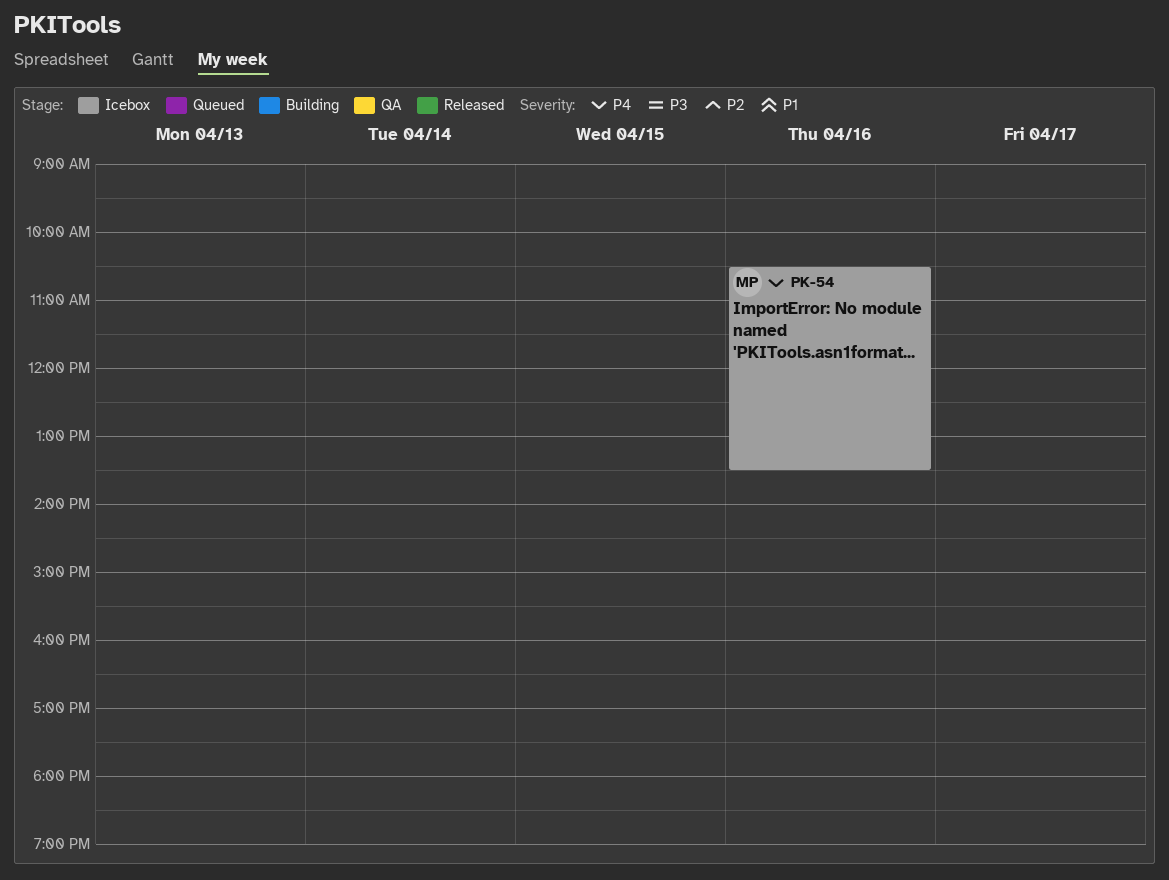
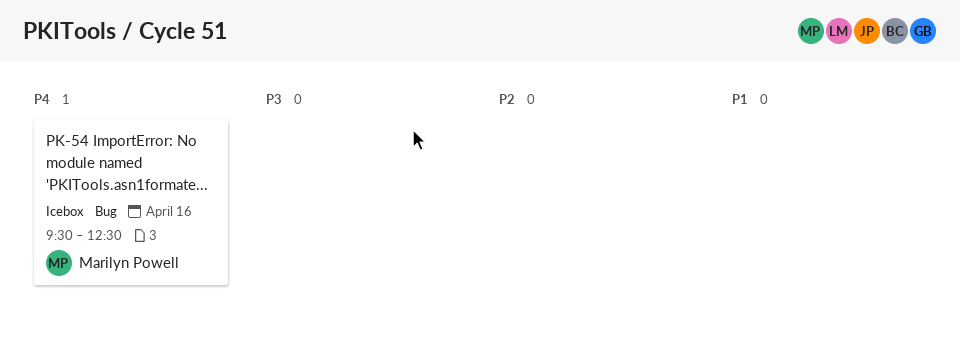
PK-54, begins: 10:30 -> 09:30
PK-54, ends: 13:30 -> 12:30

